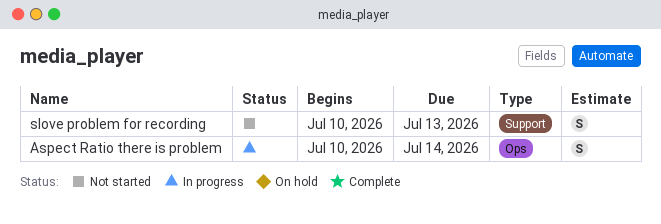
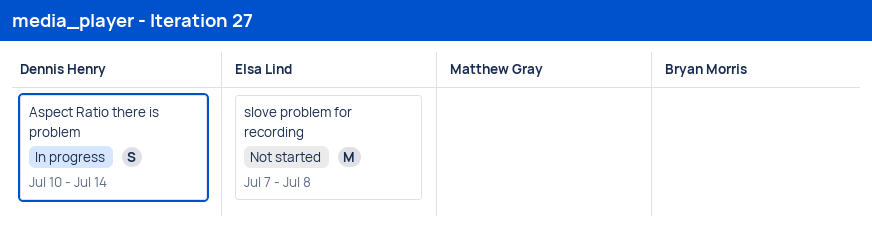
slove problem for recording, estimate: S -> M
slove problem for recording, start: Jul 10 -> Jul 7
slove problem for recording, due: Jul 13 -> Jul 8

